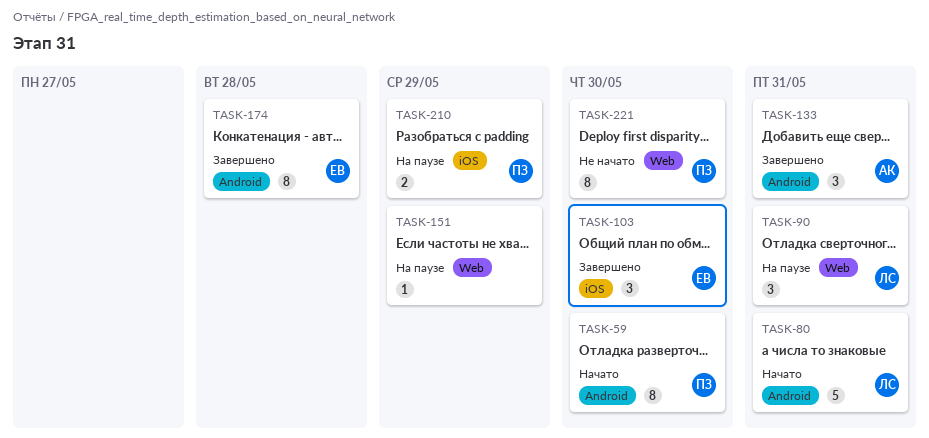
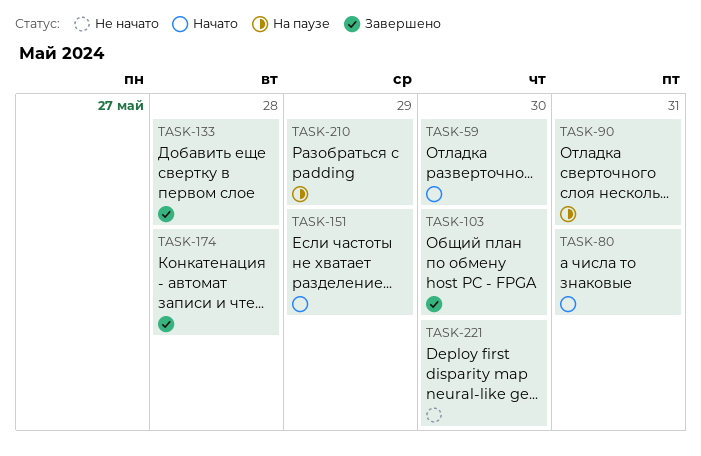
TASK-133, due: May 31 -> May 28
TASK-151, status: На паузе -> Начато

